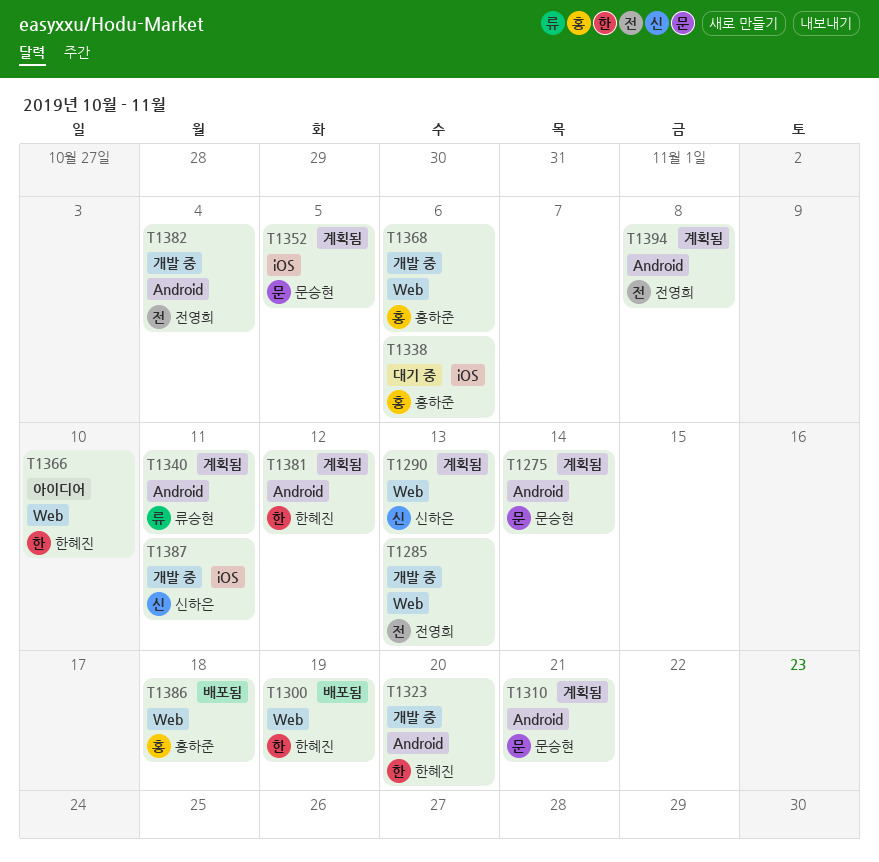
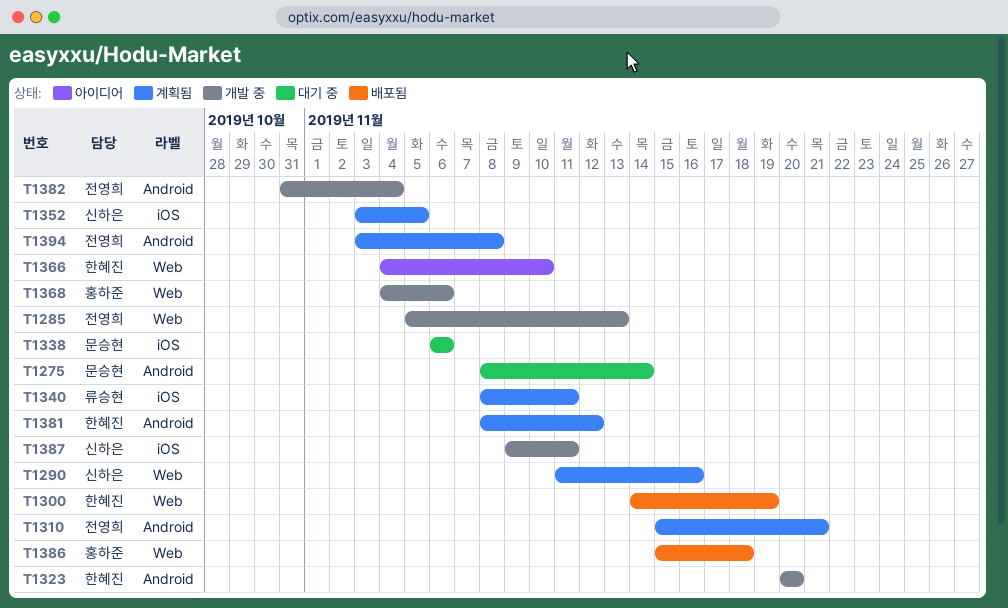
T1275, status: 계획됨 -> 대기 중
T1290, due: Nov 13 -> Nov 16
T1310, owner: 문승현 -> 전영희
T1338, owner: 홍하준 -> 문승현
T1340, label: Android -> iOS
T1352, owner: 문승현 -> 신하은

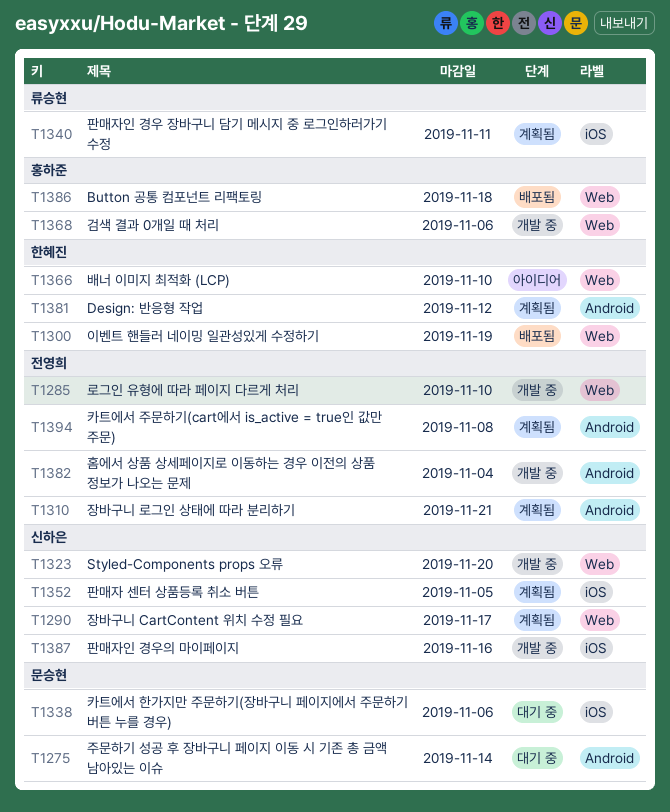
T1285, due: Nov 13 -> Nov 10
T1290, due: Nov 16 -> Nov 17
T1323, owner: 한혜진 -> 신하은
T1323, label: Android -> Web
T1387, due: Nov 11 -> Nov 16

